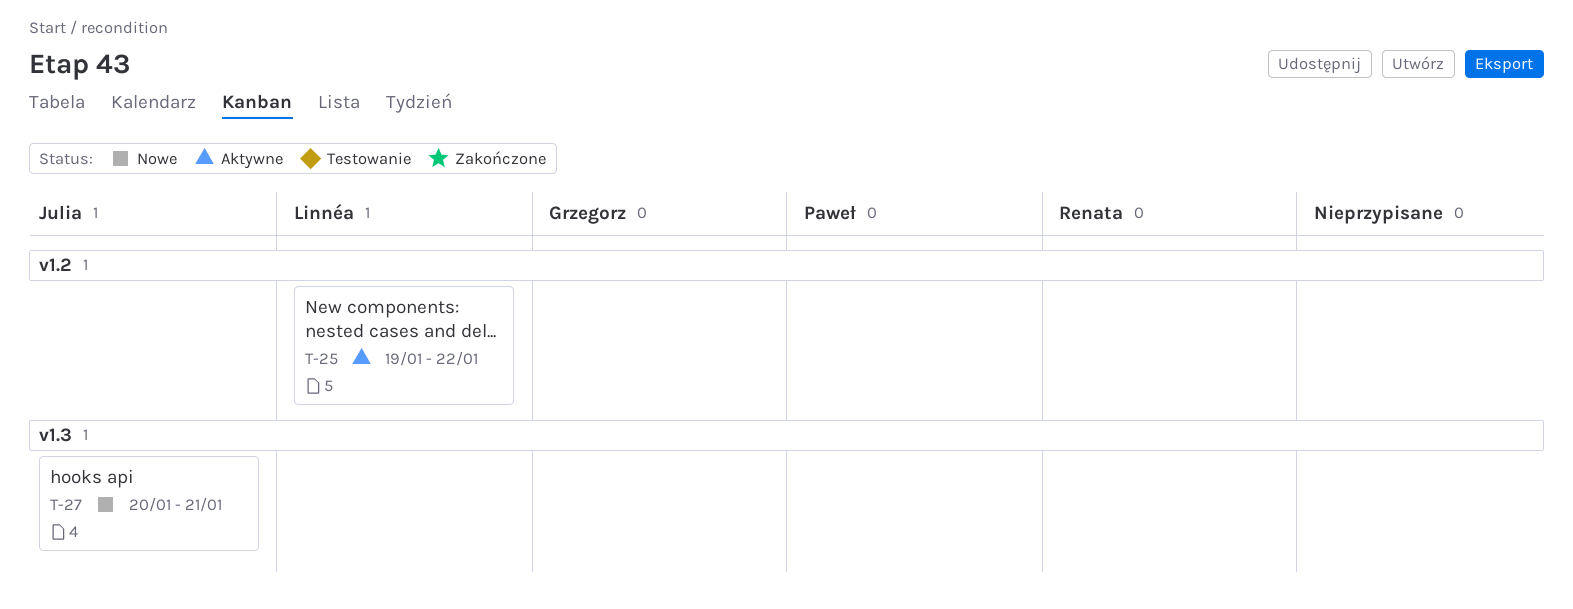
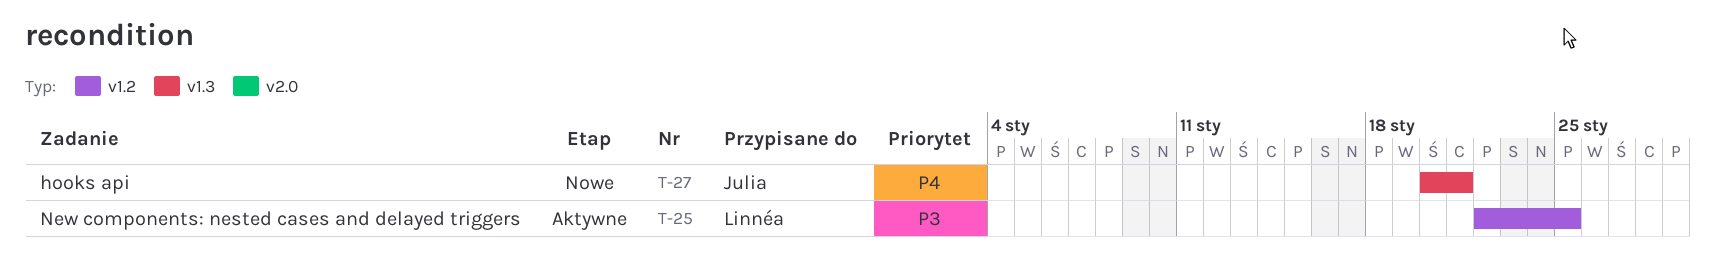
T-25, start: Jan 19 -> Jan 22
T-25, due: Jan 22 -> Jan 25

